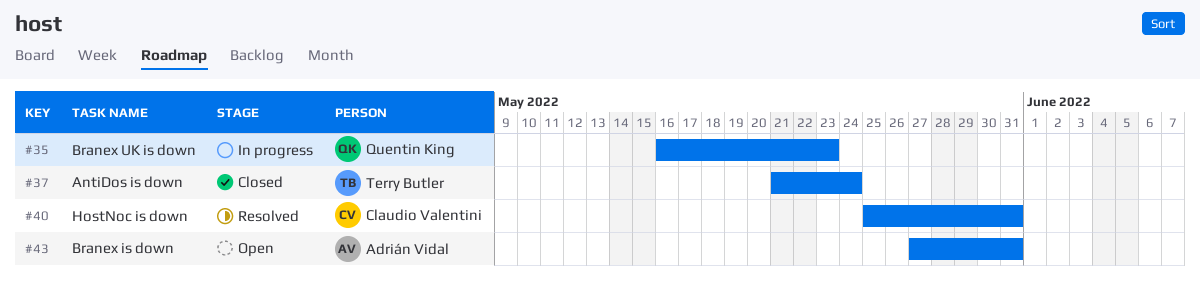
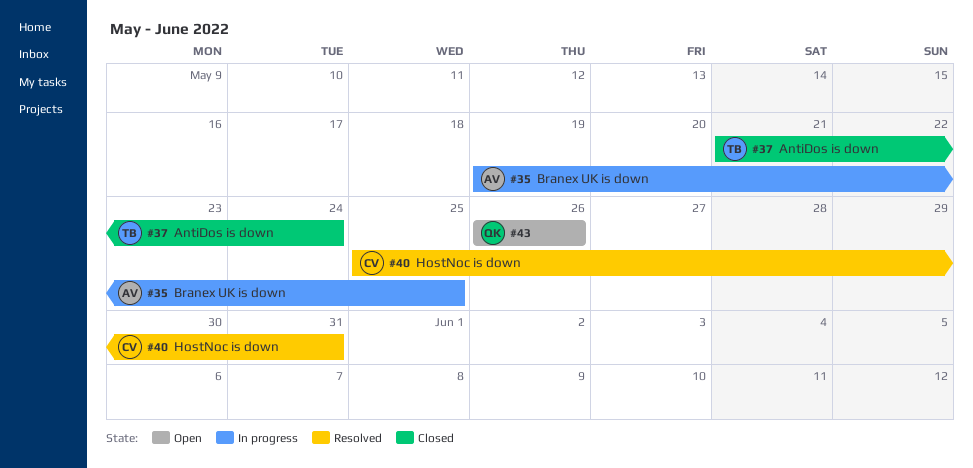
#35, owner: Quentin King -> Adrián Vidal
#35, start: May 16 -> May 19
#35, due: May 23 -> May 25
#43, owner: Adrián Vidal -> Quentin King
#43, start: May 27 -> May 26
#43, due: May 31 -> May 26

